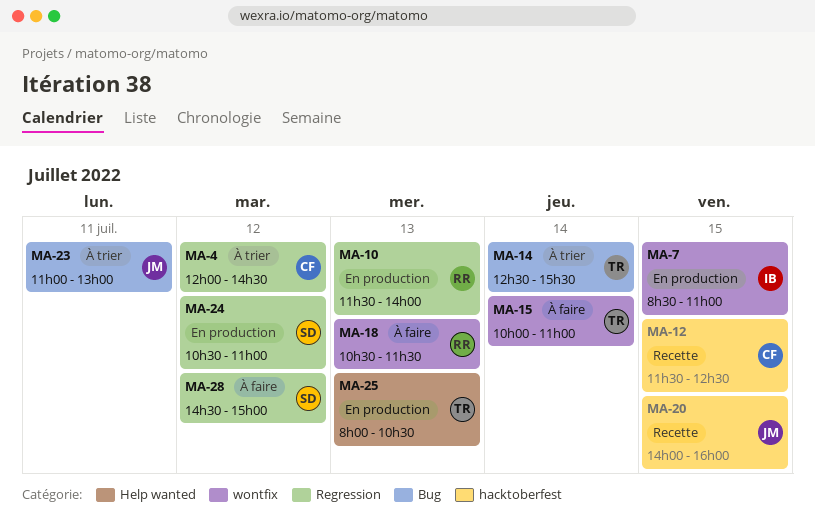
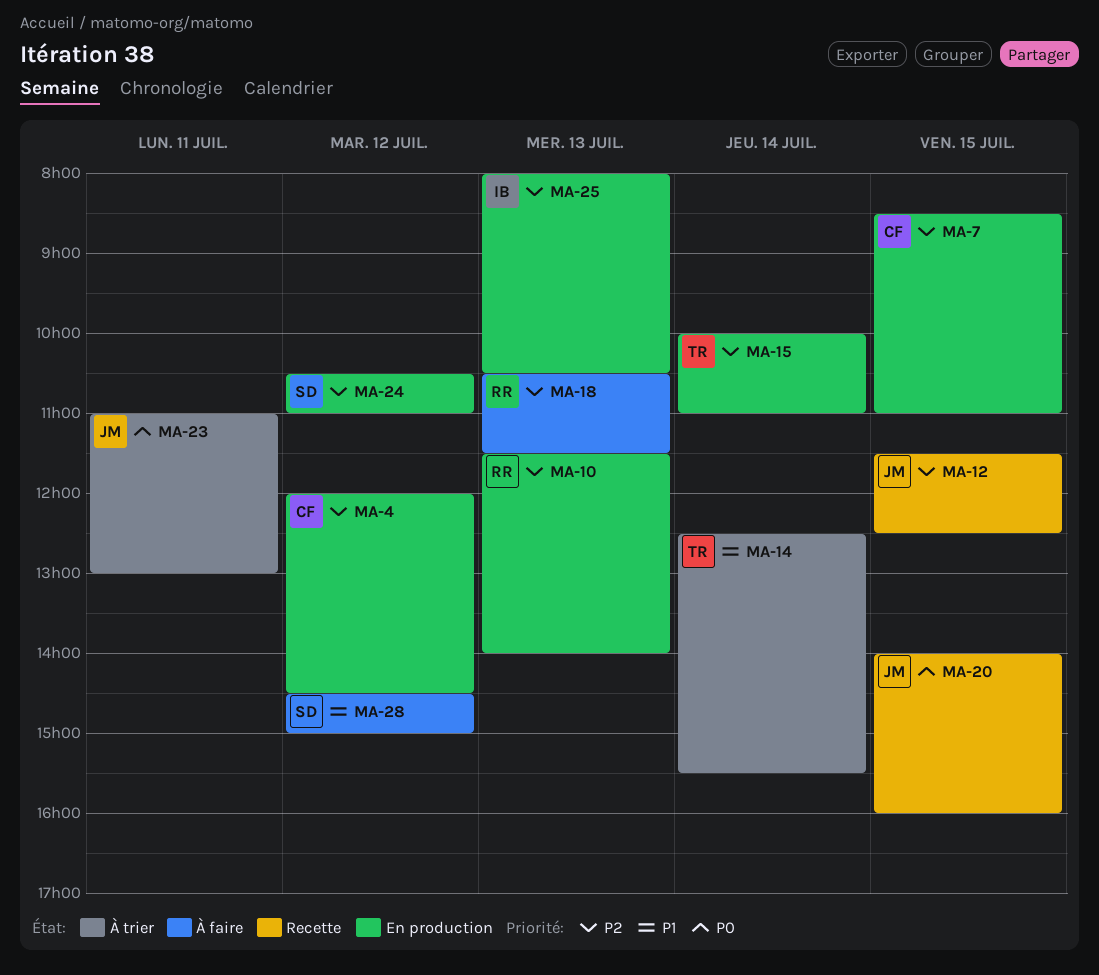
MA-4, status: À trier -> En production
MA-7, owner: IB -> CF
MA-12, owner: CF -> JM
MA-15, status: À faire -> En production
MA-25, owner: TR -> IB

